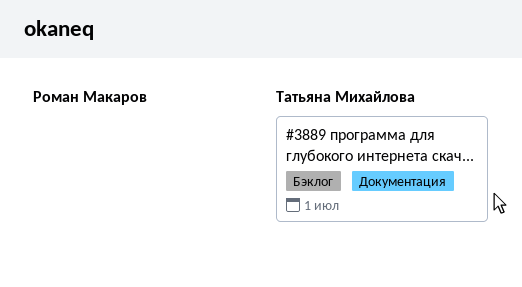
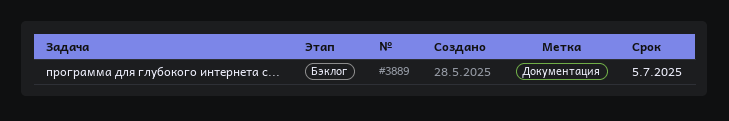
#3889, due: Jul 1 -> Jul 5

